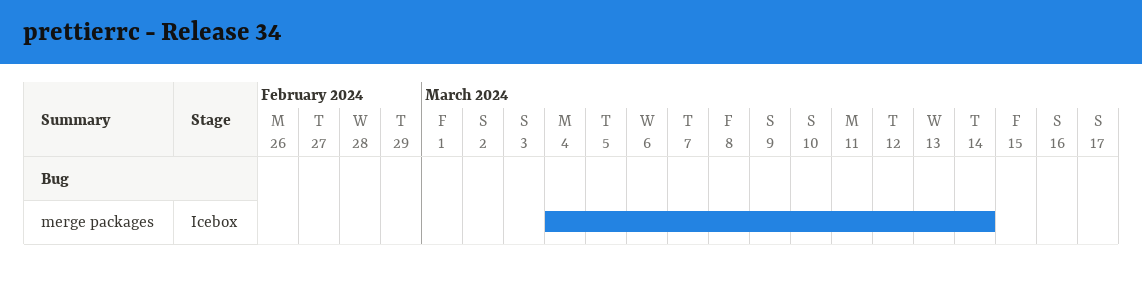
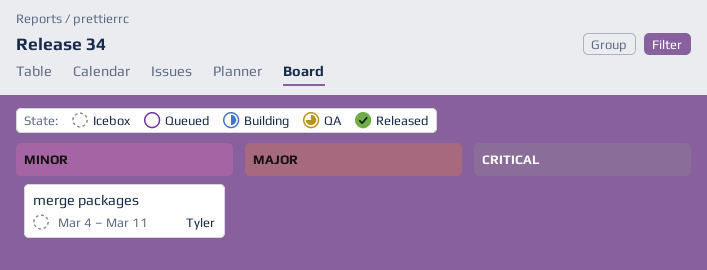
merge packages, due: Mar 14 -> Mar 11

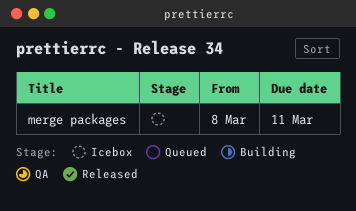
merge packages, start: Mar 4 -> Mar 8

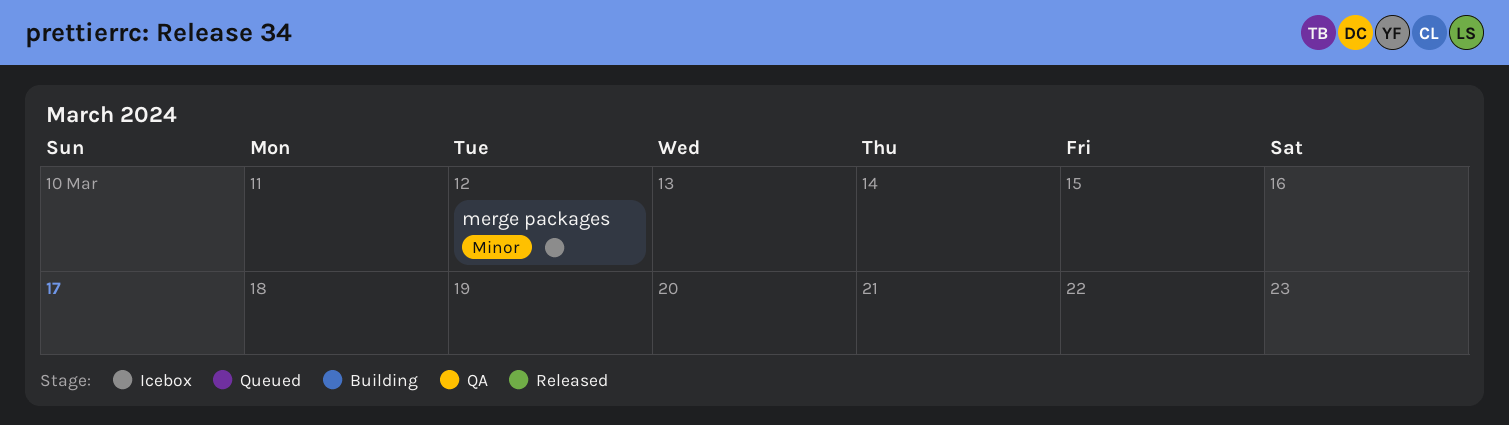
merge packages, due: Mar 11 -> Mar 12

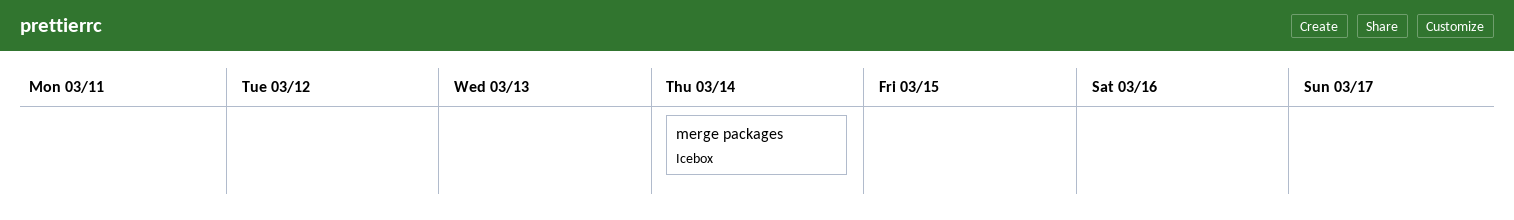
merge packages, due: Mar 12 -> Mar 14

